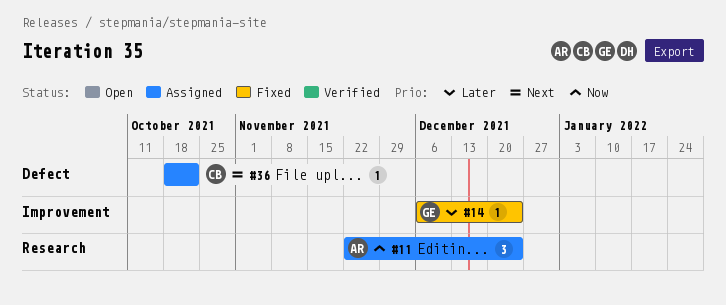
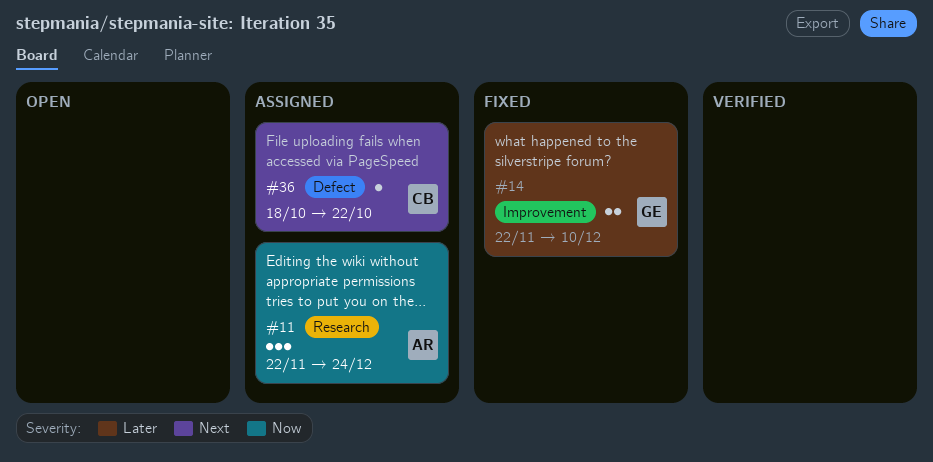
#14, estimate: 1 -> 2
#14, start: Dec 6 -> Nov 22
#14, due: Dec 24 -> Dec 10

